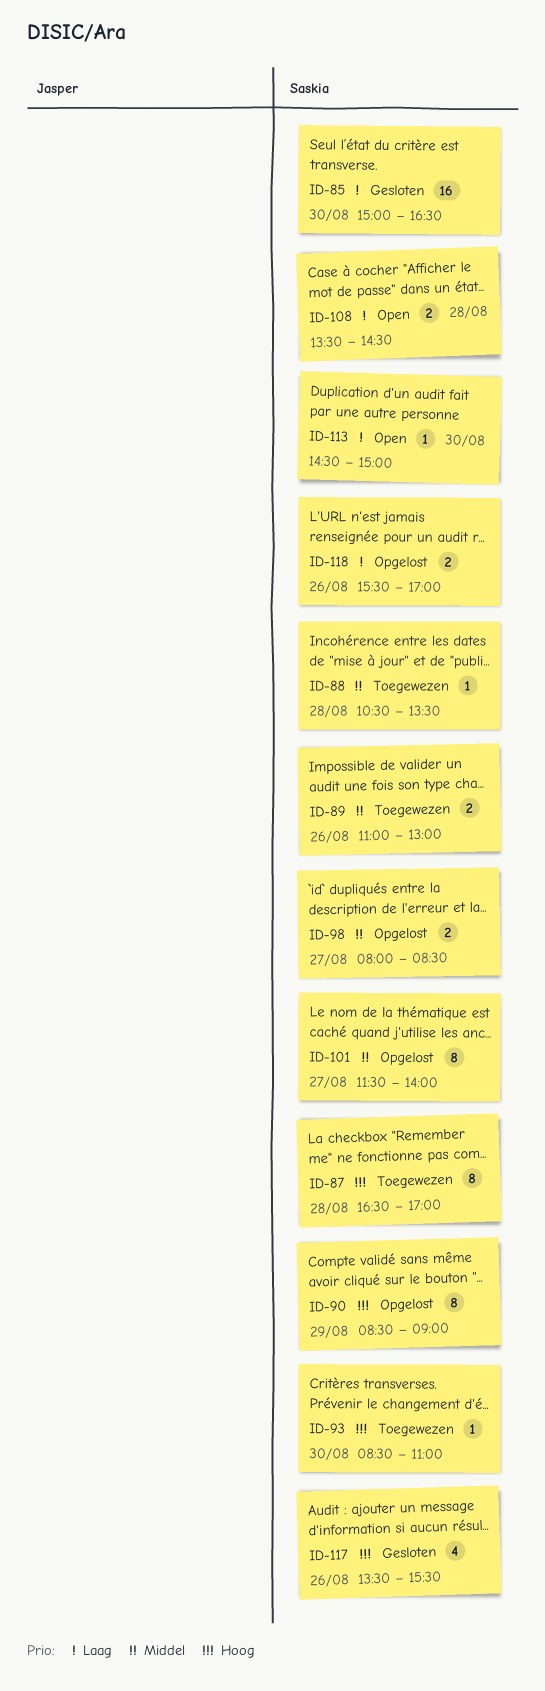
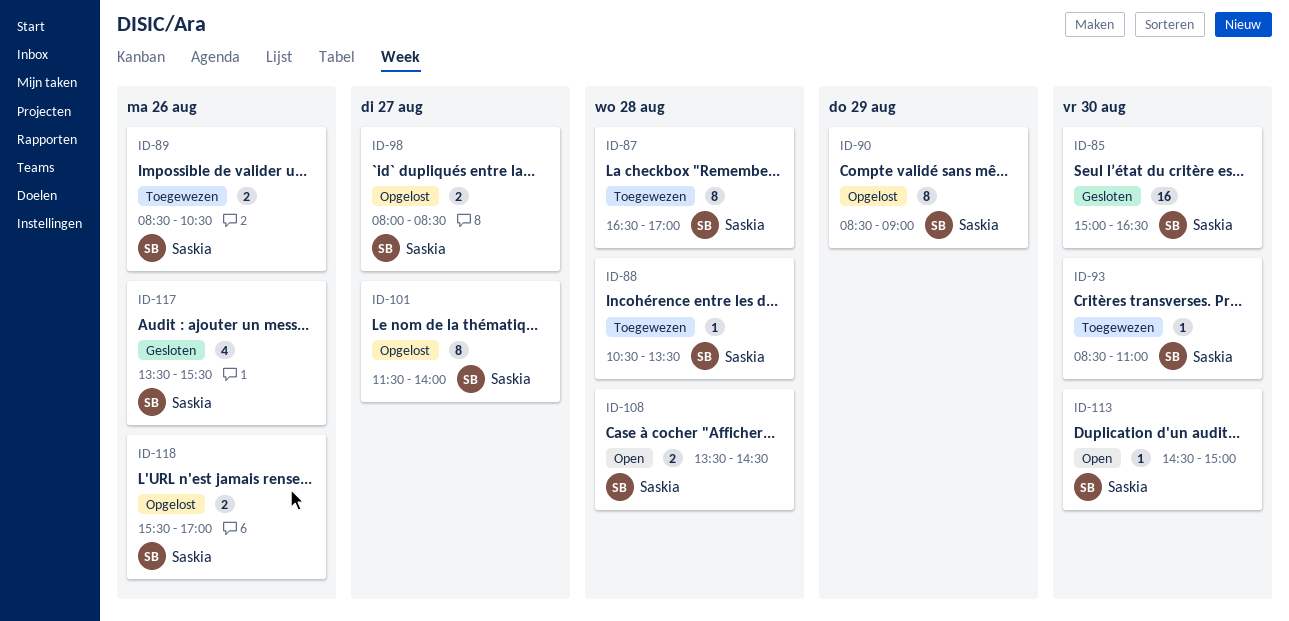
ID-89, begins: 11:00 -> 08:30
ID-89, ends: 13:00 -> 10:30

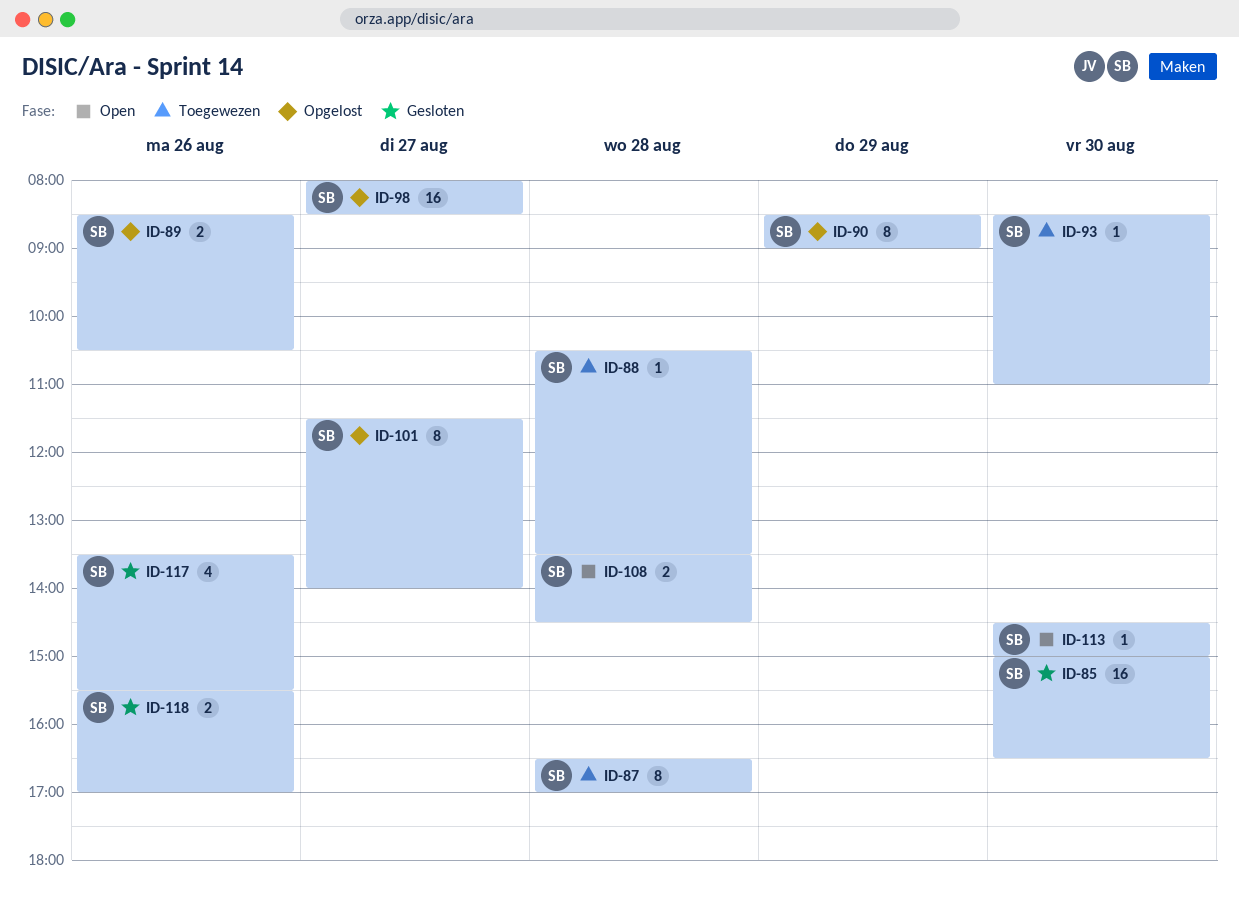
ID-89, status: Toegewezen -> Opgelost
ID-98, estimate: 2 -> 16
ID-118, status: Opgelost -> Gesloten

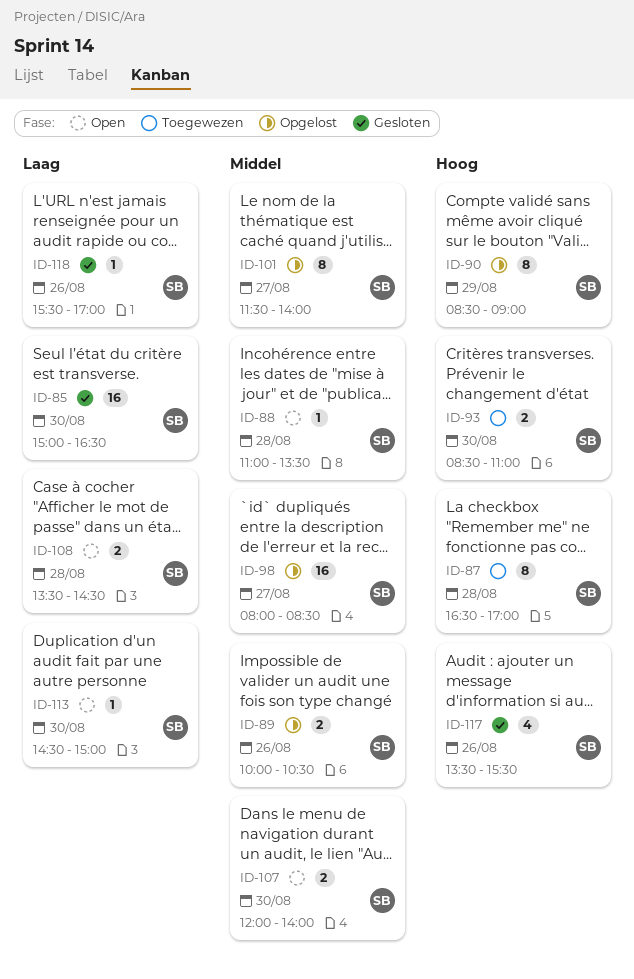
ID-88, status: Toegewezen -> Open
ID-88, begins: 10:30 -> 11:00
ID-89, begins: 08:30 -> 10:00
ID-93, estimate: 1 -> 2
ID-107: none -> present
ID-118, estimate: 2 -> 1

